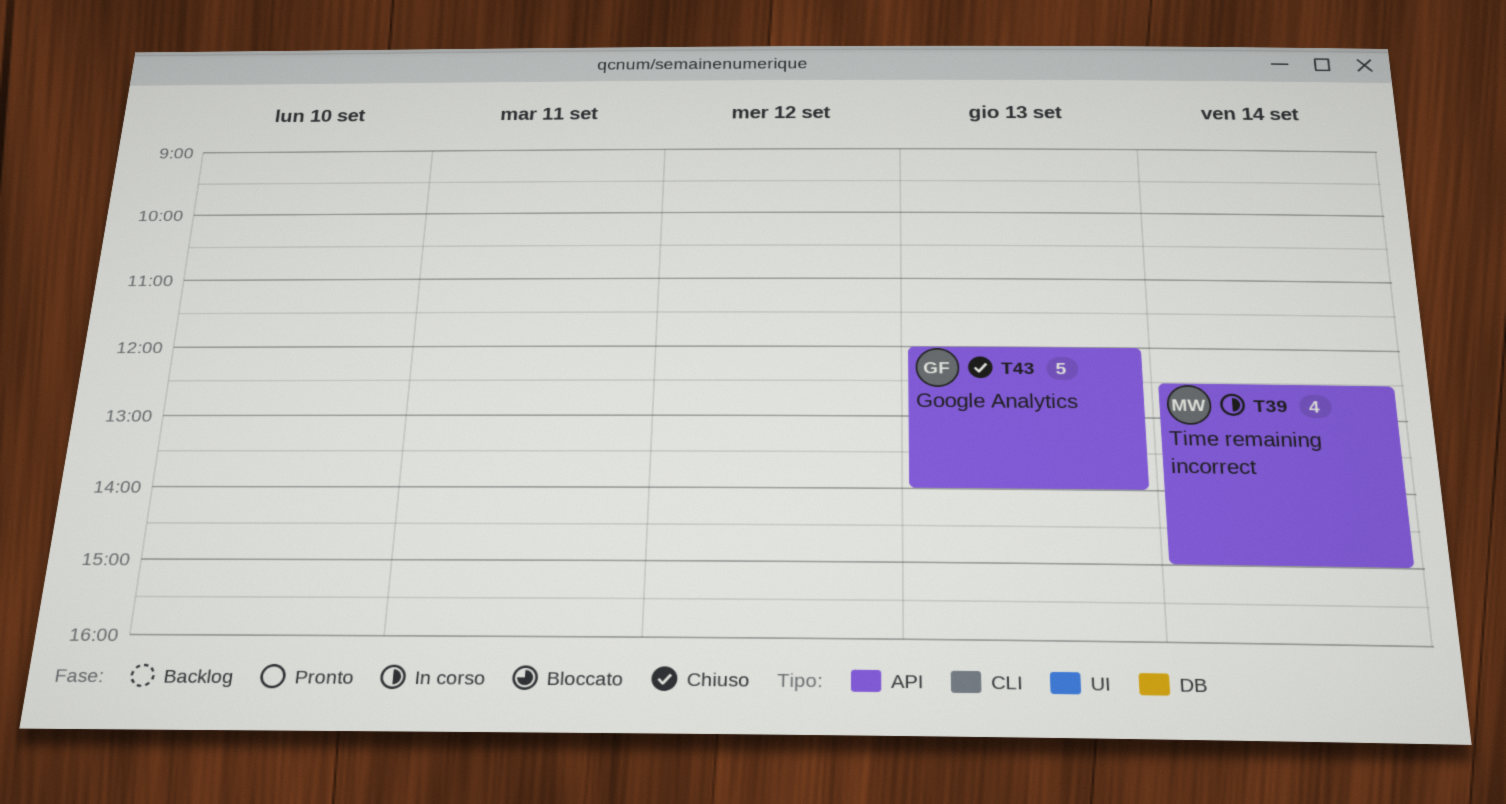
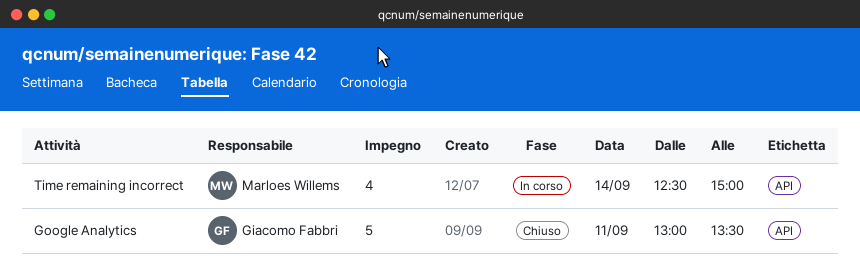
Google Analytics, day: Sep 13 -> Sep 11
Google Analytics, begins: 12:00 -> 13:00
Google Analytics, ends: 14:00 -> 13:30

